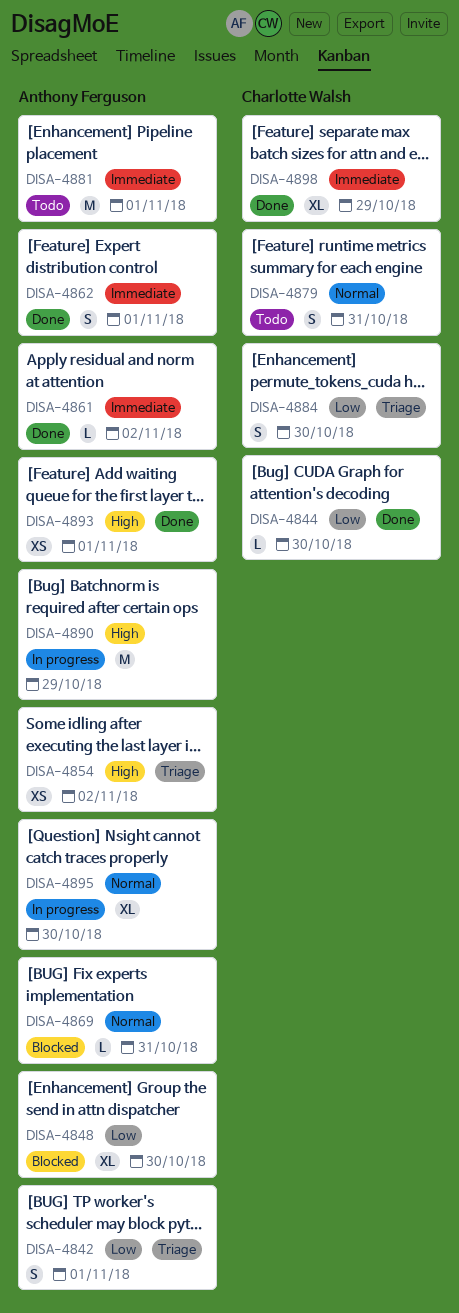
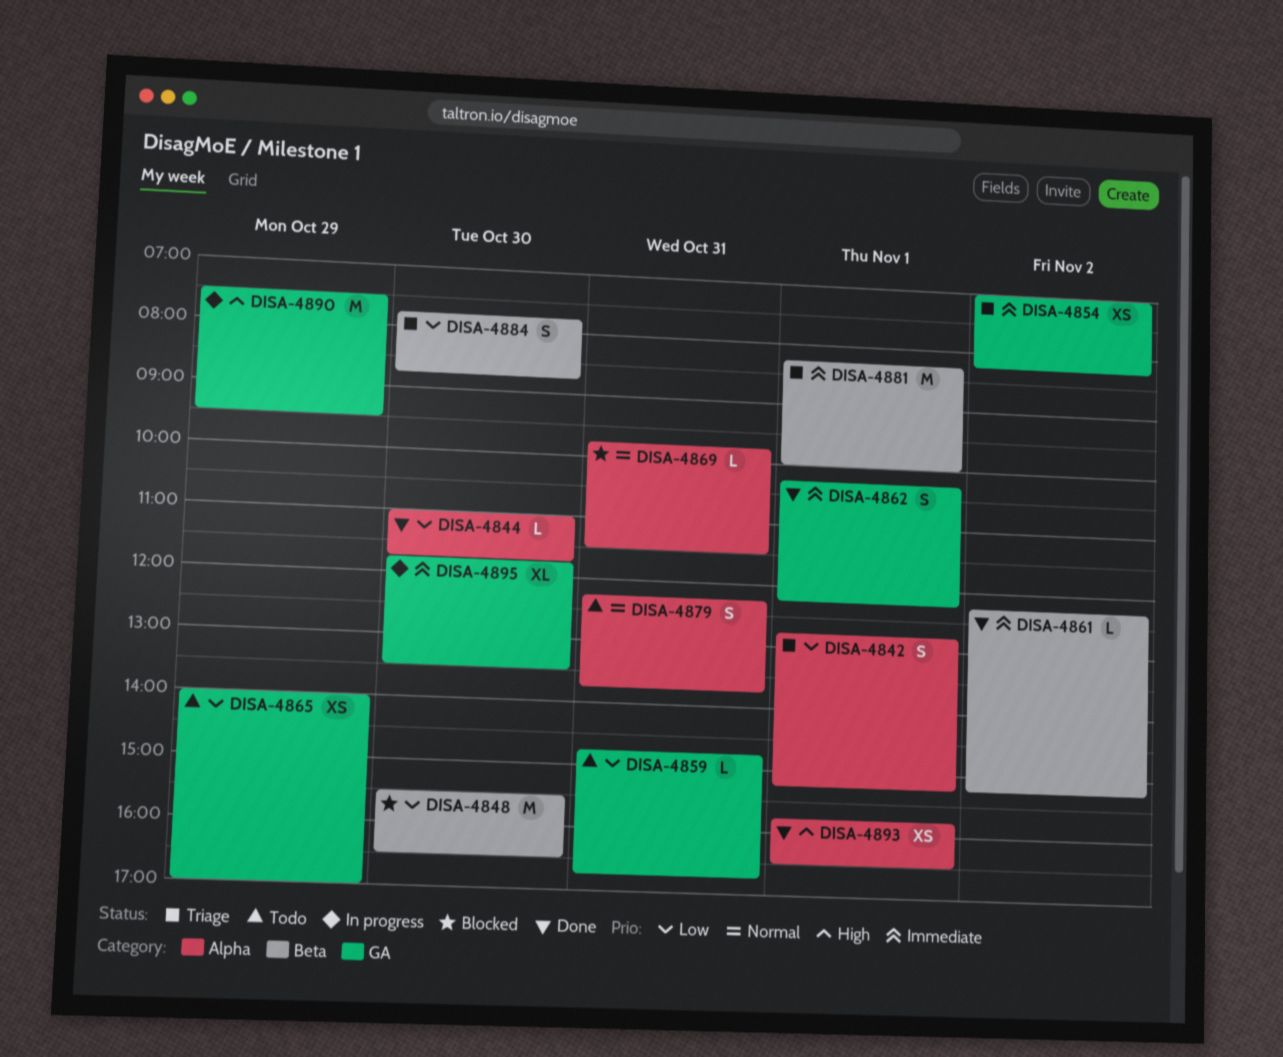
DISA-4848, estimate: XL -> M
DISA-4854, priority: High -> Immediate
DISA-4859: none -> present
DISA-4865: none -> present
DISA-4881, status: Todo -> Triage
DISA-4895, priority: Normal -> Immediate
DISA-4898: present -> none

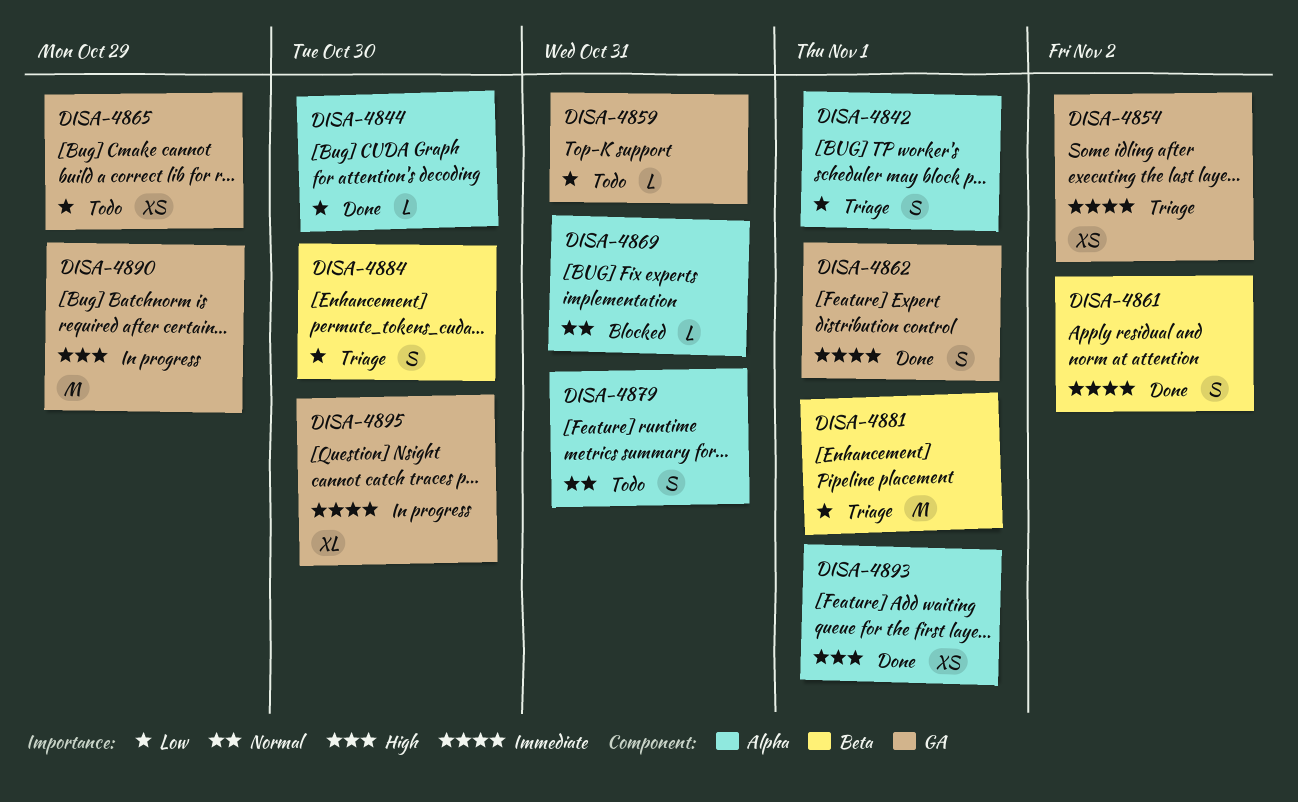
DISA-4848: present -> none
DISA-4861, estimate: L -> S
DISA-4881, priority: Immediate -> Low

